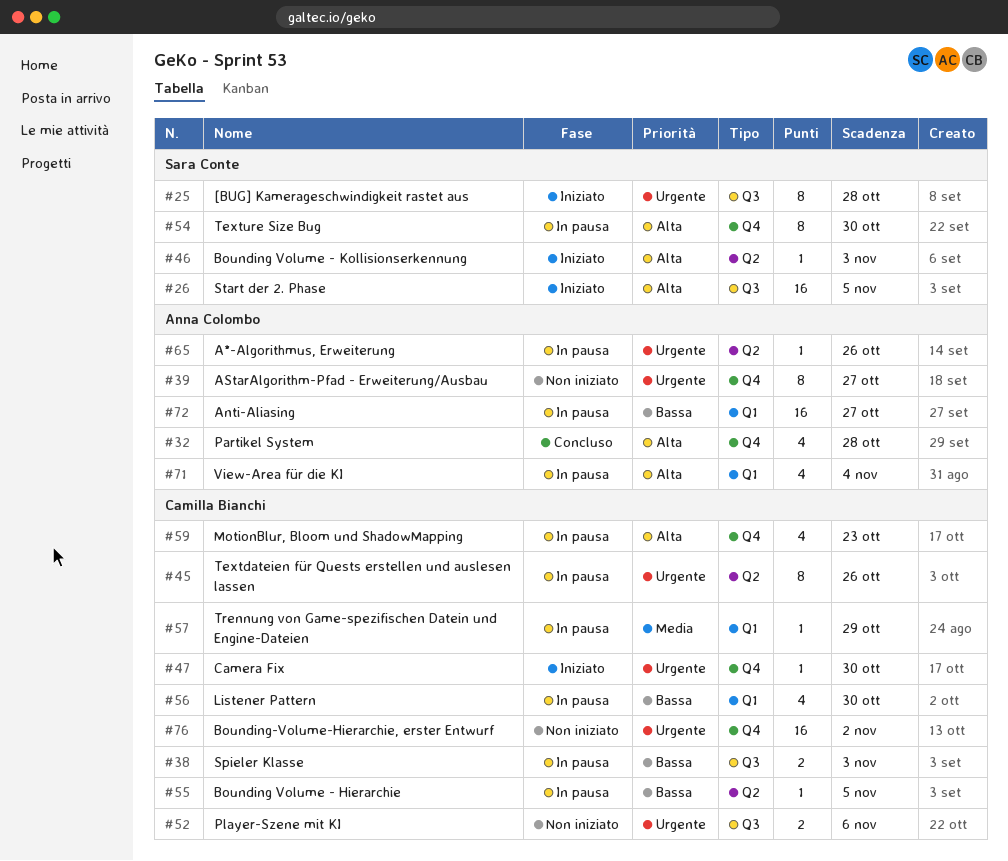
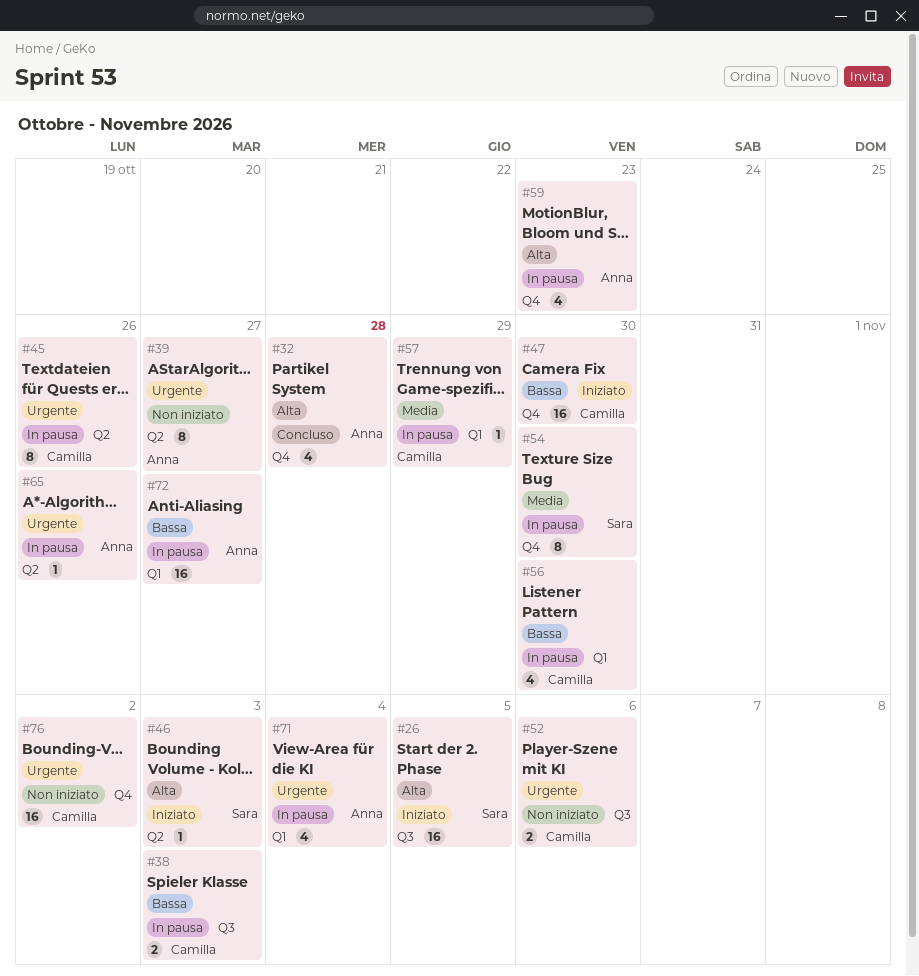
#25: present -> none
#39, label: Q4 -> Q2
#47, priority: Urgente -> Bassa
#47, estimate: 1 -> 16
#54, priority: Alta -> Media
#55: present -> none
#59, owner: Camilla Bianchi -> Anna Colombo
#71, priority: Alta -> Urgente

